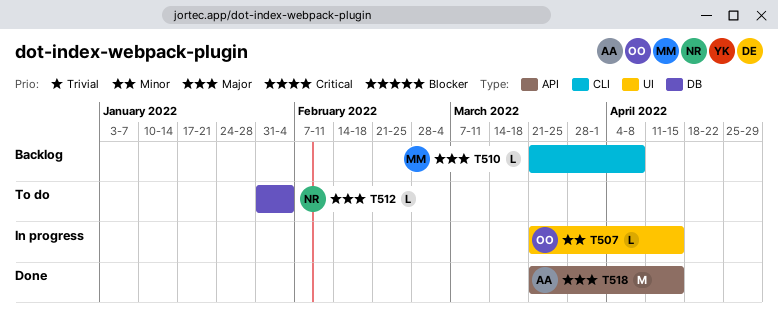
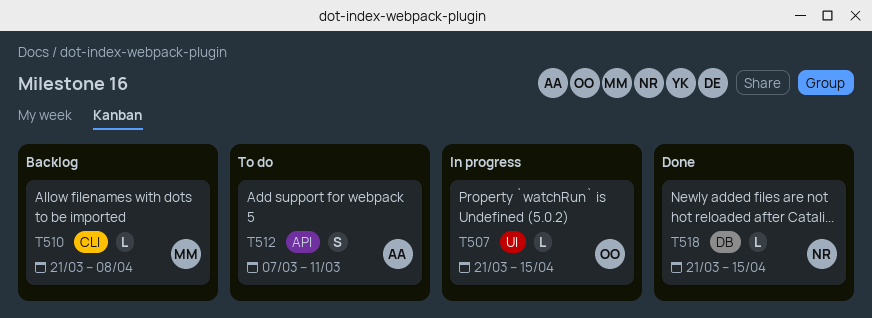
T512, owner: NR -> AA
T512, label: DB -> API
T512, estimate: L -> S
T512, start: Jan 31 -> Mar 7
T512, due: Feb 4 -> Mar 11
T518, owner: AA -> NR
T518, label: API -> DB
T518, estimate: M -> L

